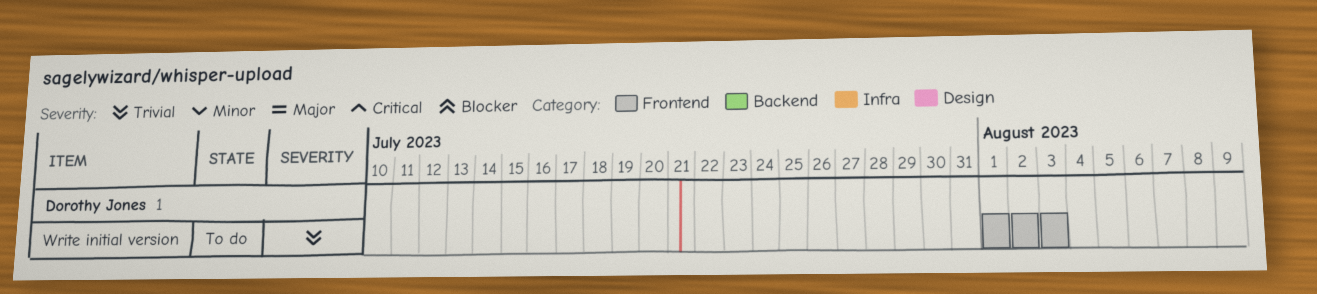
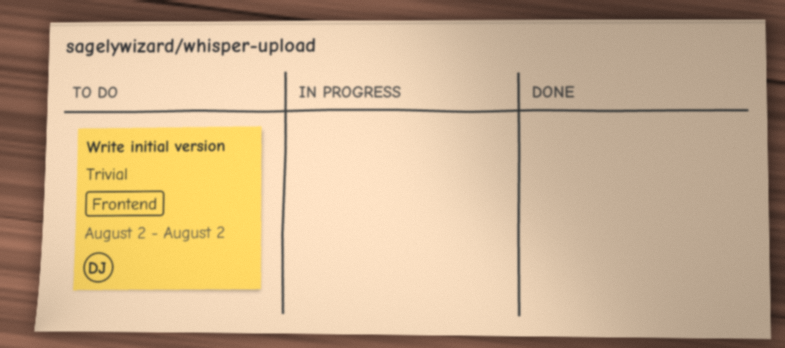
Write initial version, start: Aug 1 -> Aug 2
Write initial version, due: Aug 3 -> Aug 2

